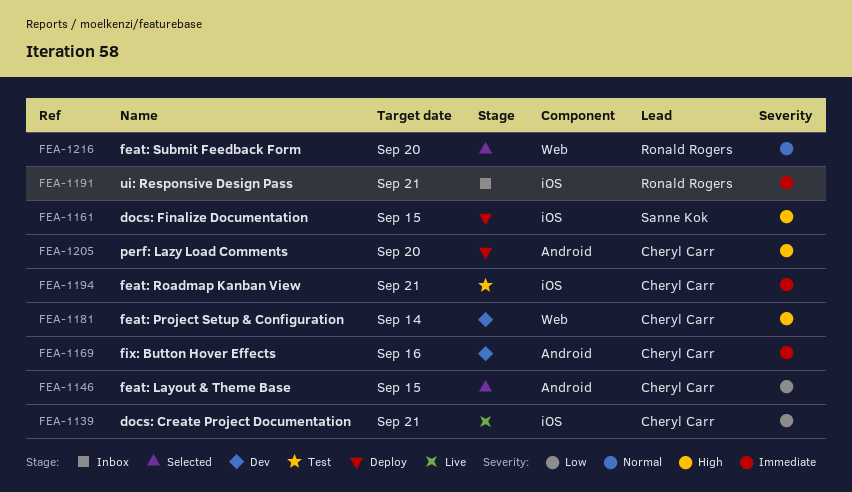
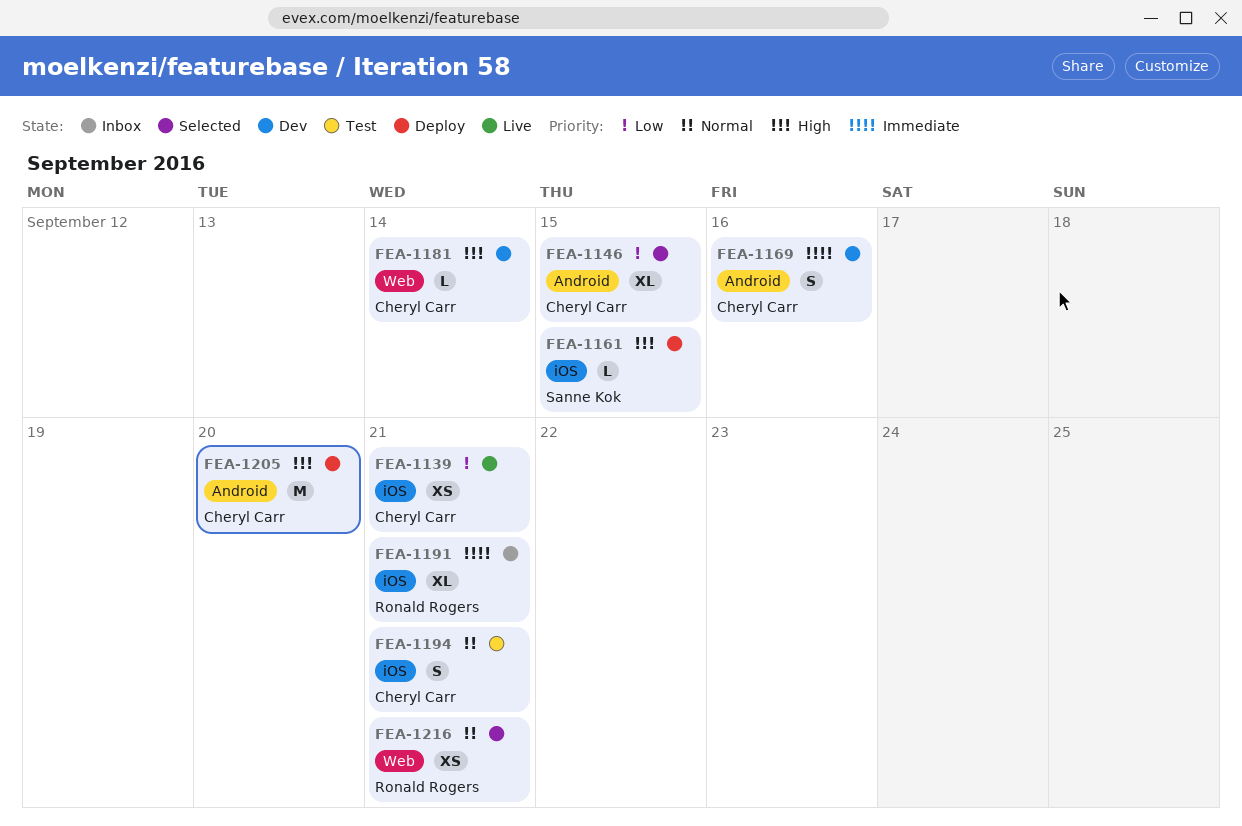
FEA-1194, priority: Immediate -> Normal
FEA-1216, due: Sep 20 -> Sep 21

